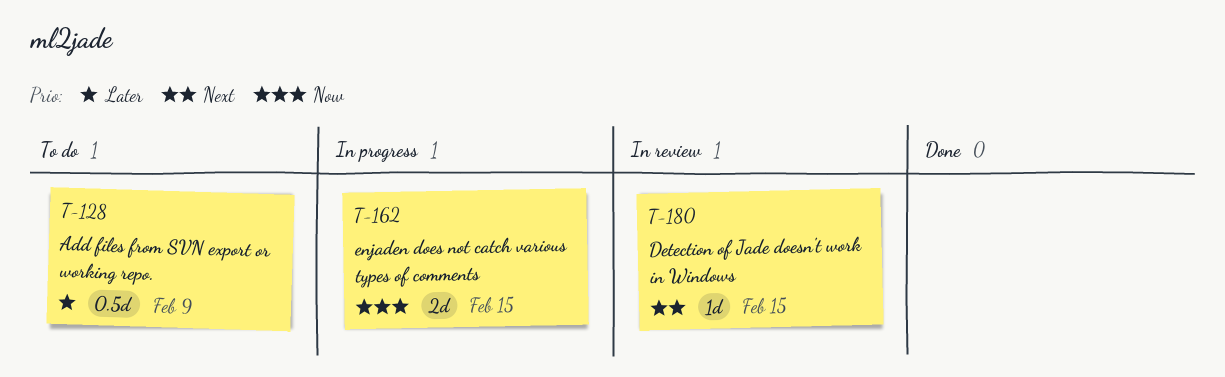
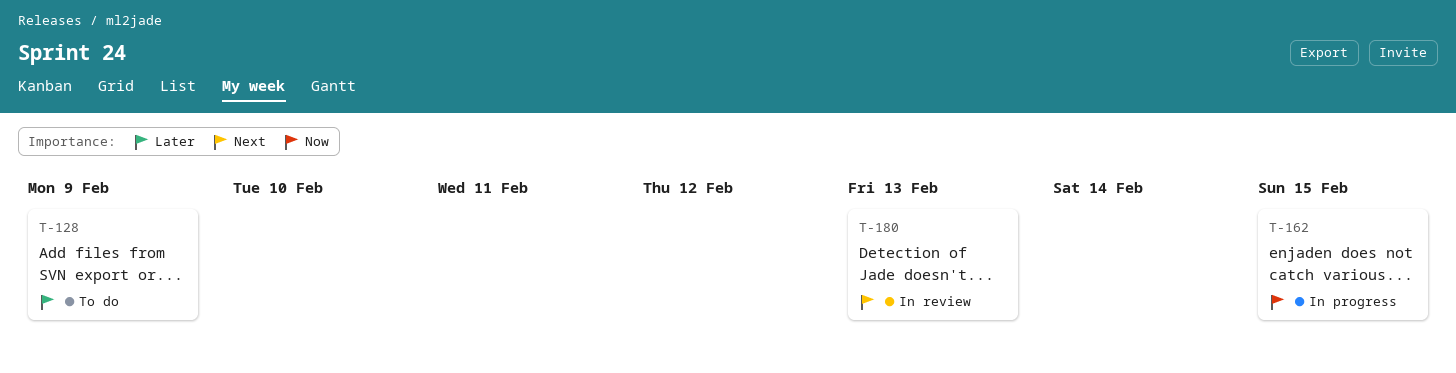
T-180, due: Feb 15 -> Feb 13

